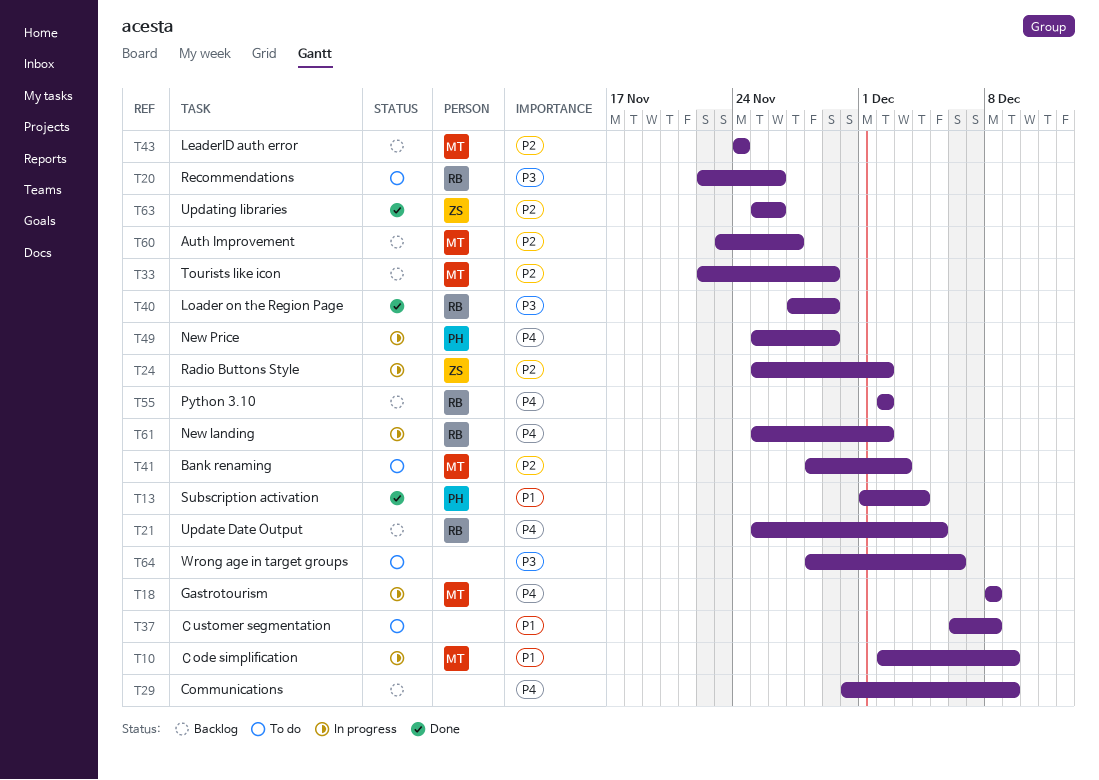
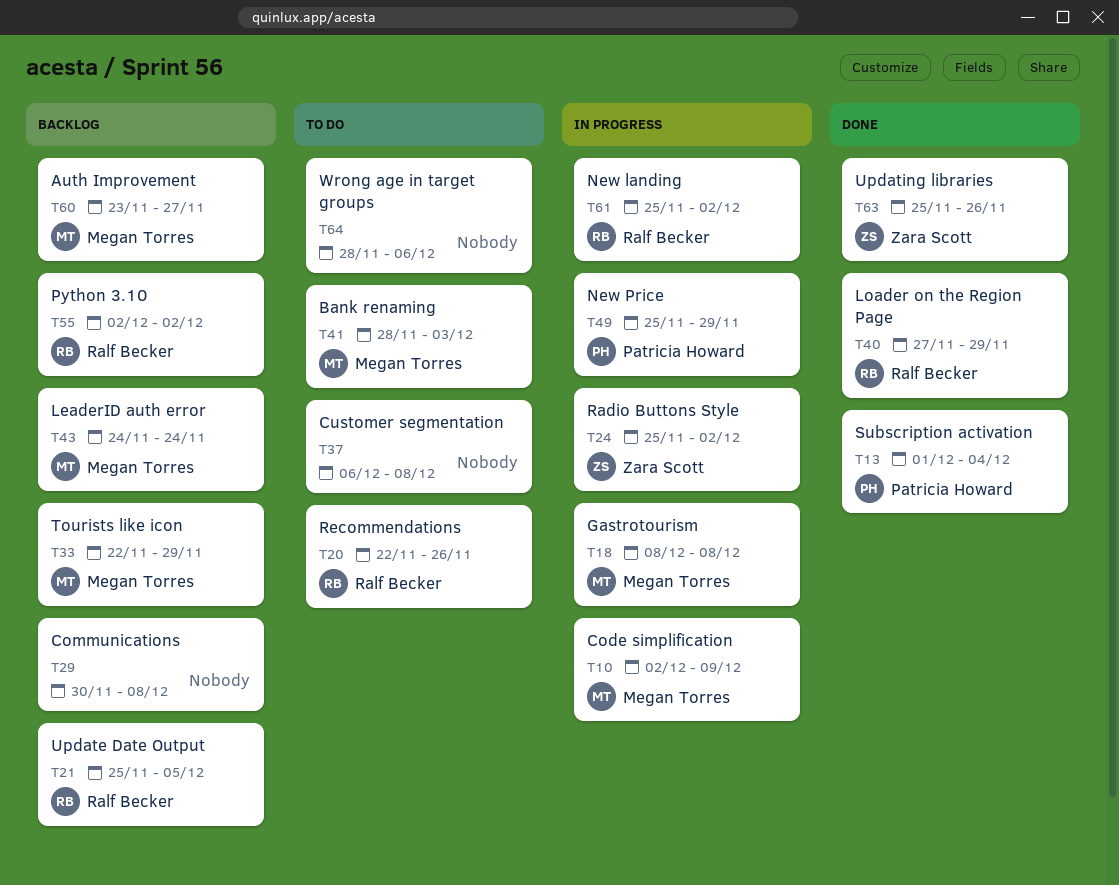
T29, due: Dec 9 -> Dec 8

